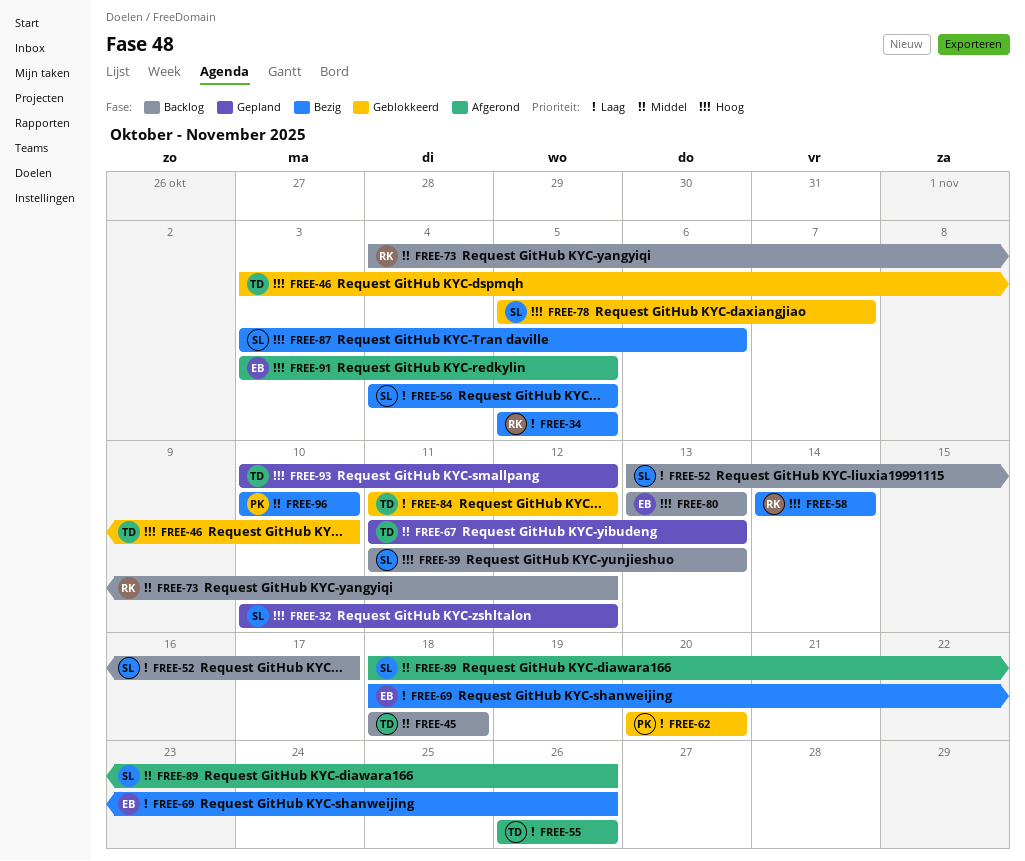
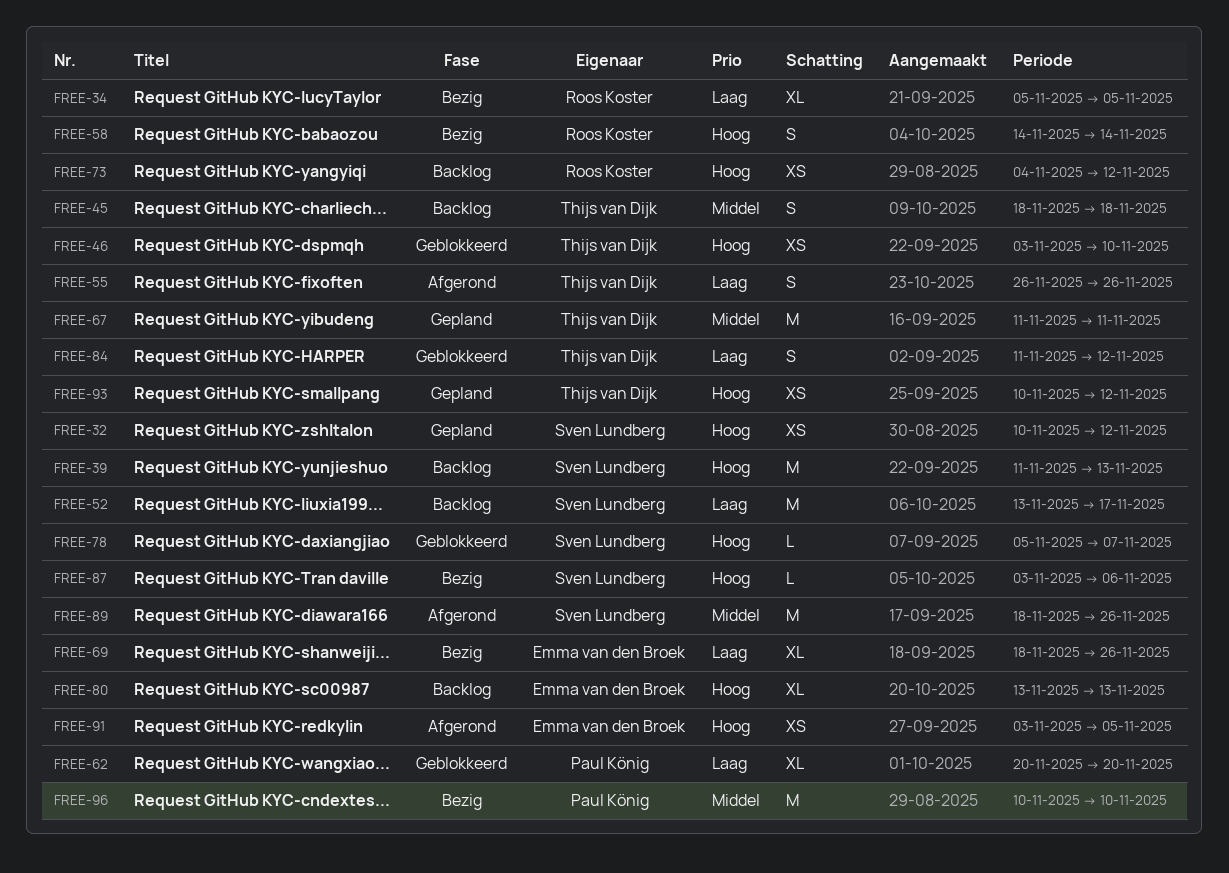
FREE-56: present -> none
FREE-67, due: Nov 13 -> Nov 11
FREE-73, priority: Middel -> Hoog

